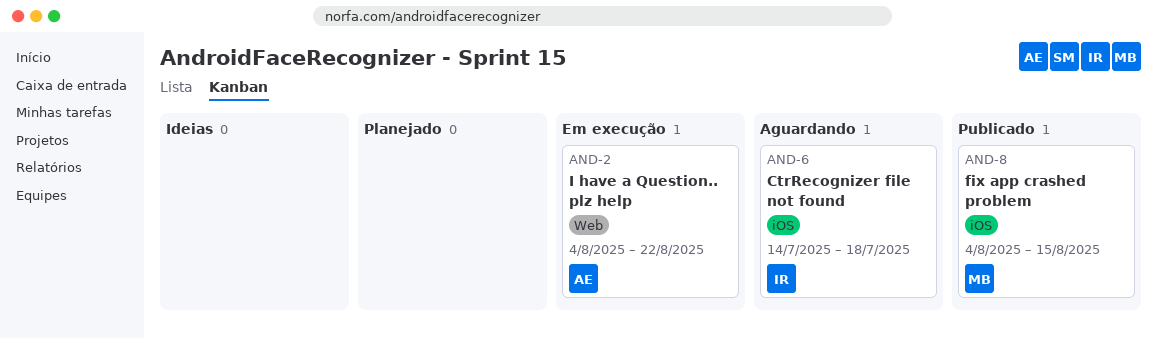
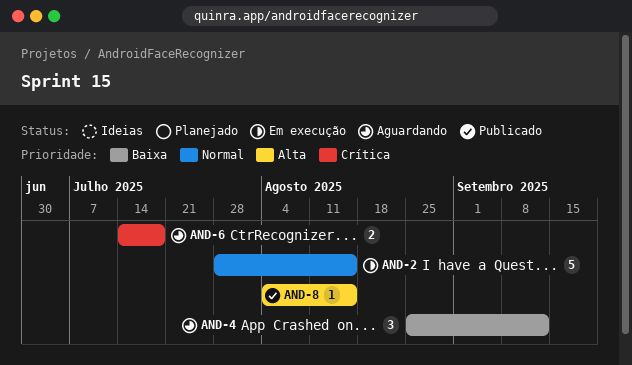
AND-2, start: Aug 4 -> Jul 28
AND-2, due: Aug 22 -> Aug 15
AND-4: none -> present

